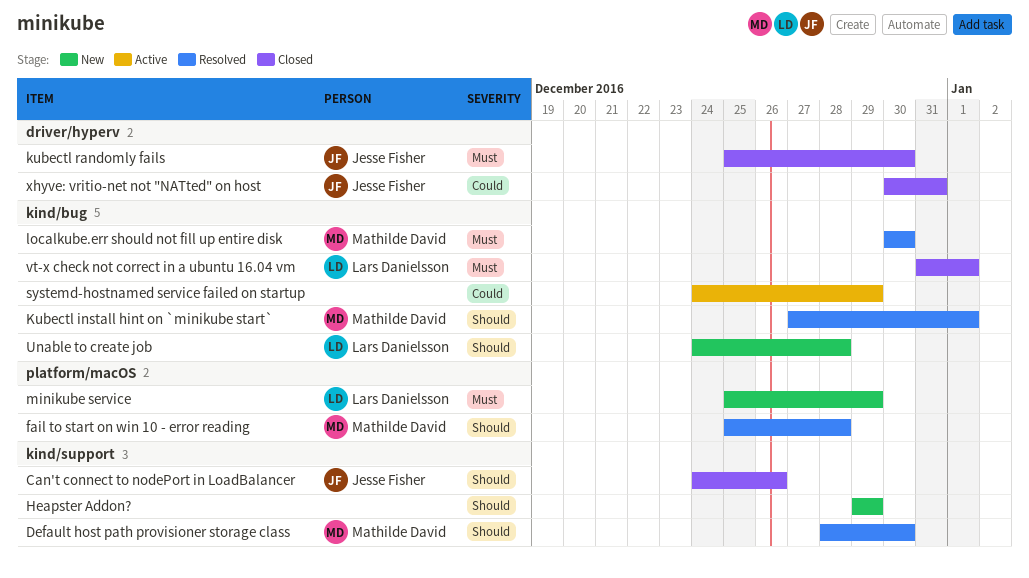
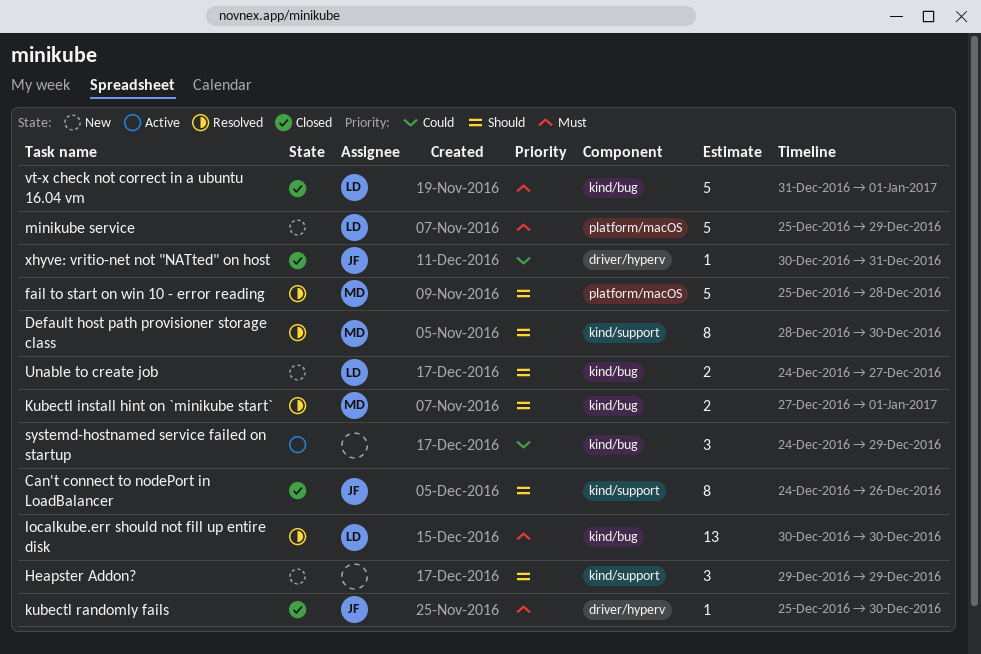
localkube.err should not fill up entire disk, owner: Mathilde David -> Lars Danielsson
Unable to create job, due: Dec 28 -> Dec 27

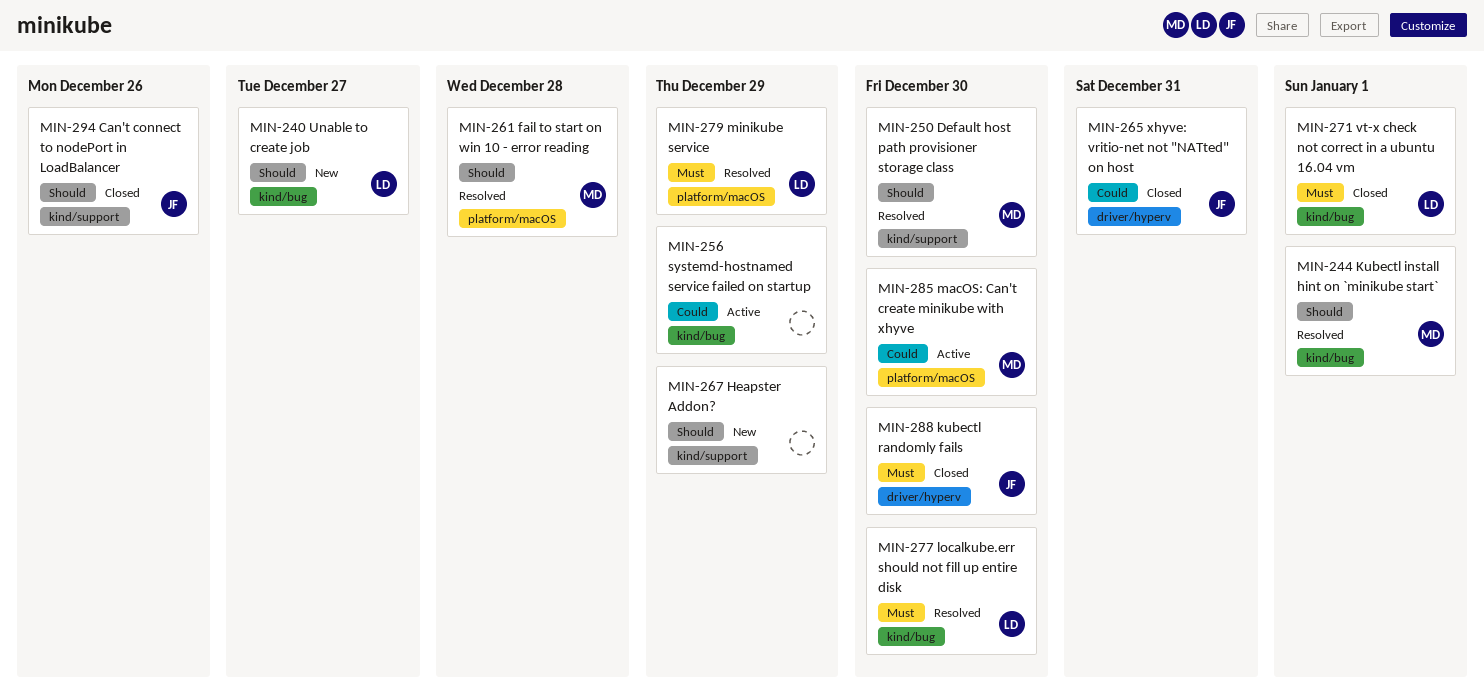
macOS: Can't create minikube with xhyve: none -> present
minikube service, status: New -> Resolved

